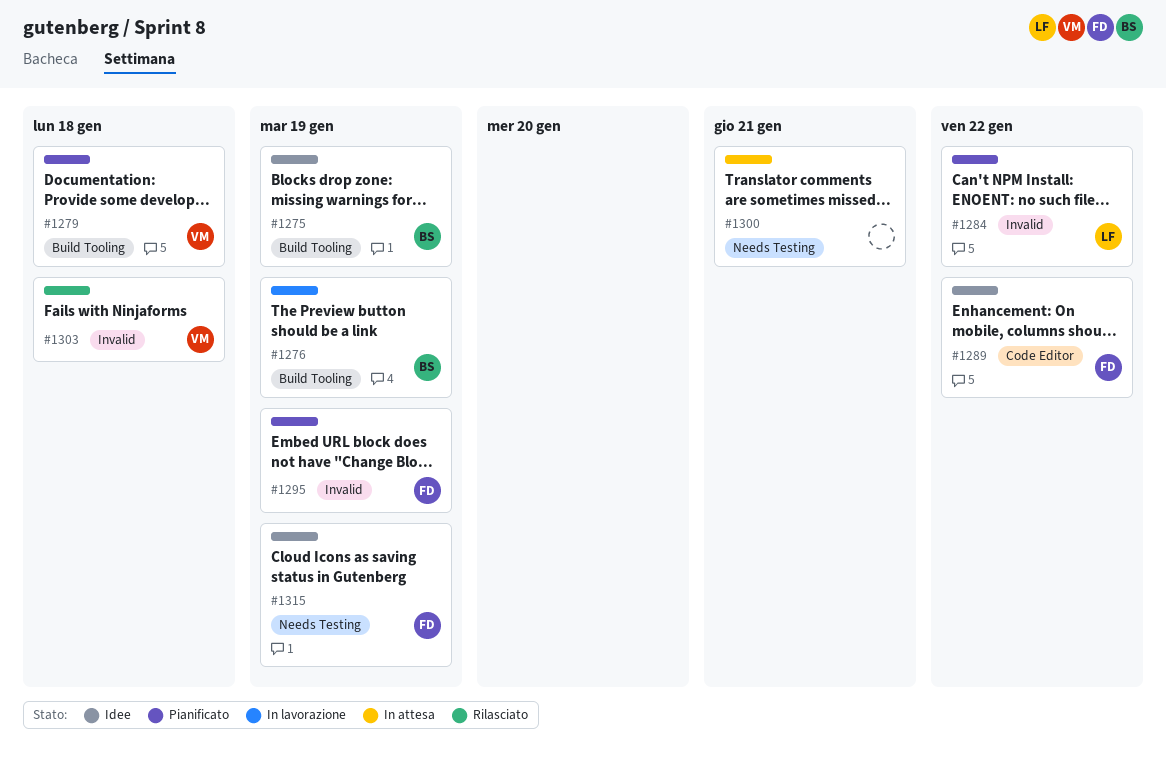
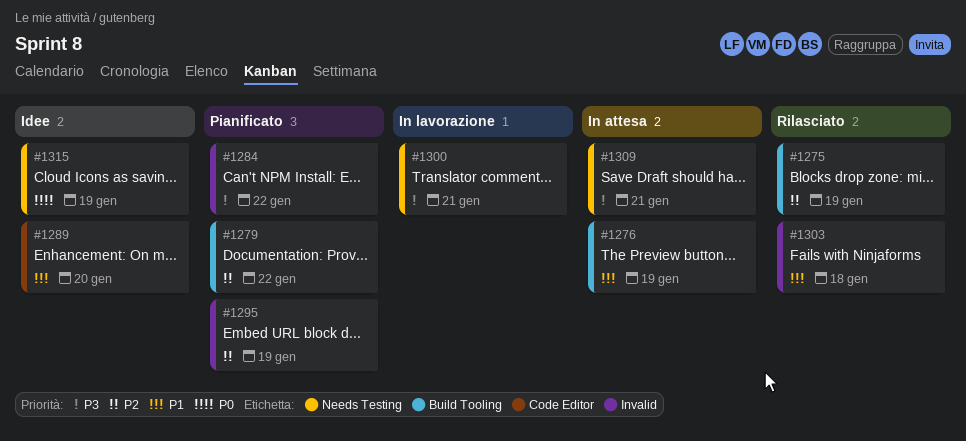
#1275, status: Idee -> Rilasciato
#1276, status: In lavorazione -> In attesa
#1279, due: Jan 18 -> Jan 22
#1289, due: Jan 22 -> Jan 20
#1300, status: In attesa -> In lavorazione
#1309: none -> present

